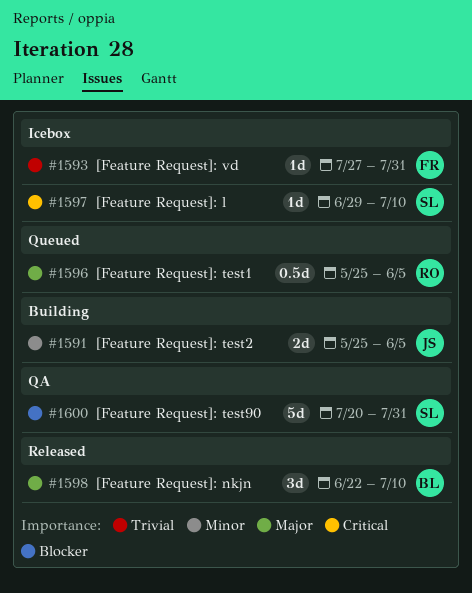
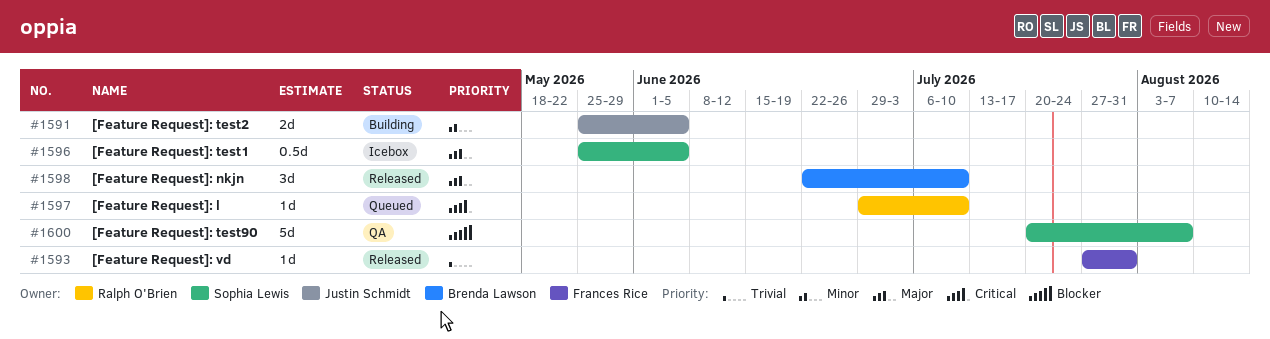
#1593, status: Icebox -> Released
#1596, status: Queued -> Icebox
#1596, owner: Ralph O'Brien -> Sophia Lewis
#1597, status: Icebox -> Queued
#1597, owner: Sophia Lewis -> Ralph O'Brien
#1600, due: Jul 31 -> Aug 7

